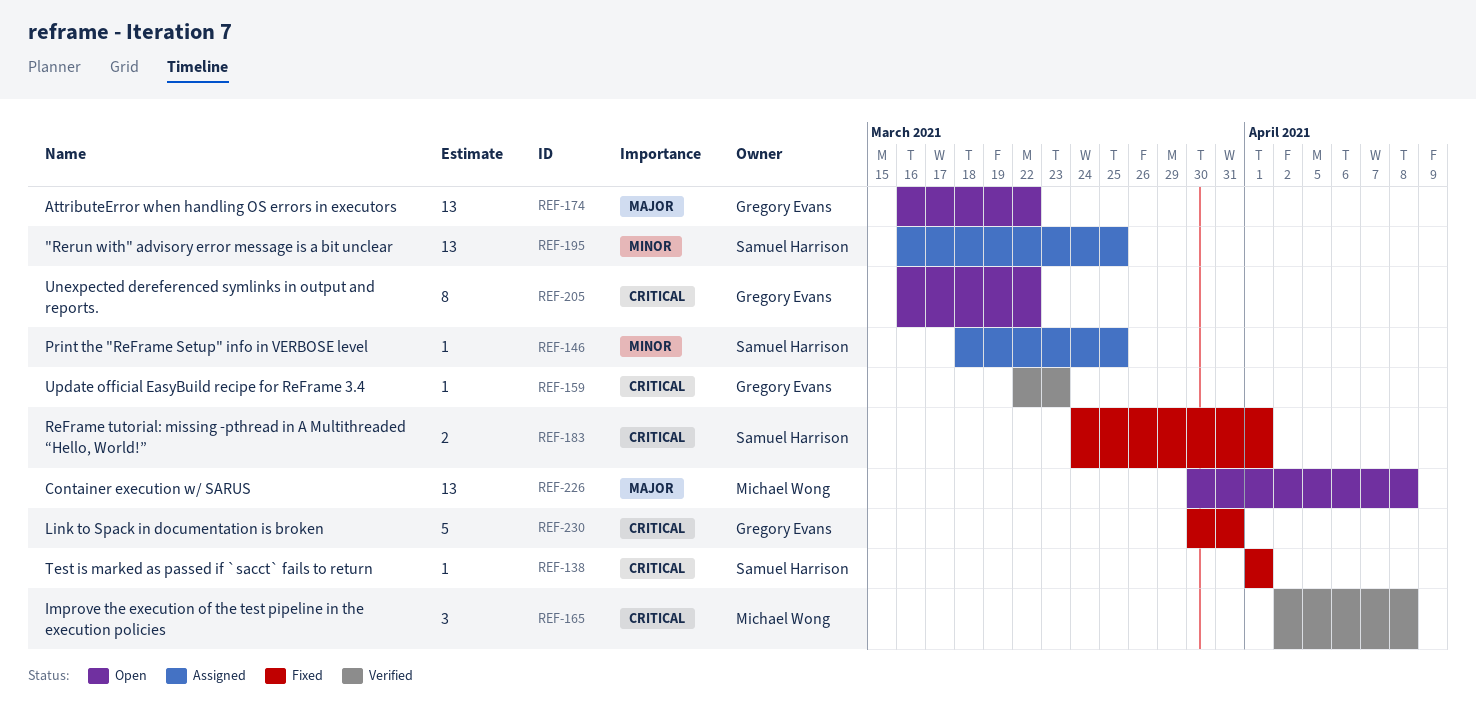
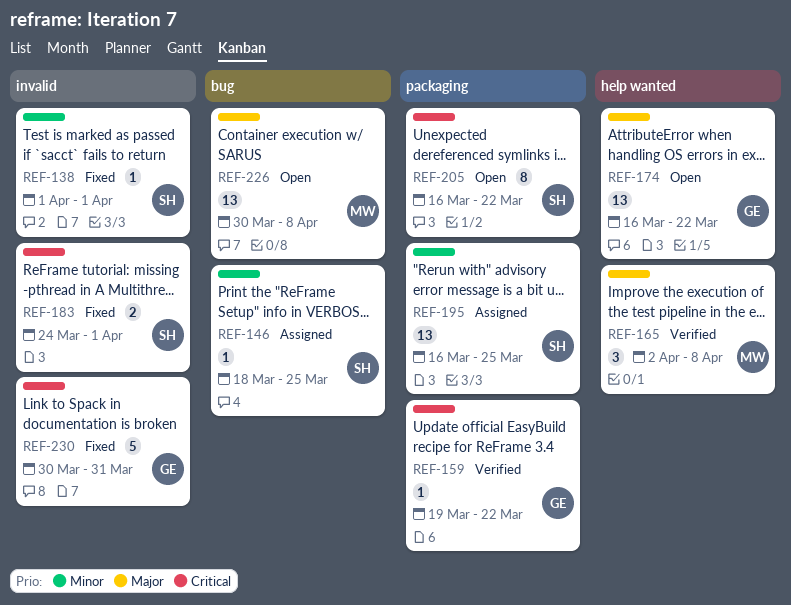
REF-138, priority: Critical -> Minor
REF-159, start: Mar 22 -> Mar 19
REF-159, due: Mar 23 -> Mar 22
REF-165, priority: Critical -> Major
REF-205, owner: Gregory Evans -> Samuel Harrison

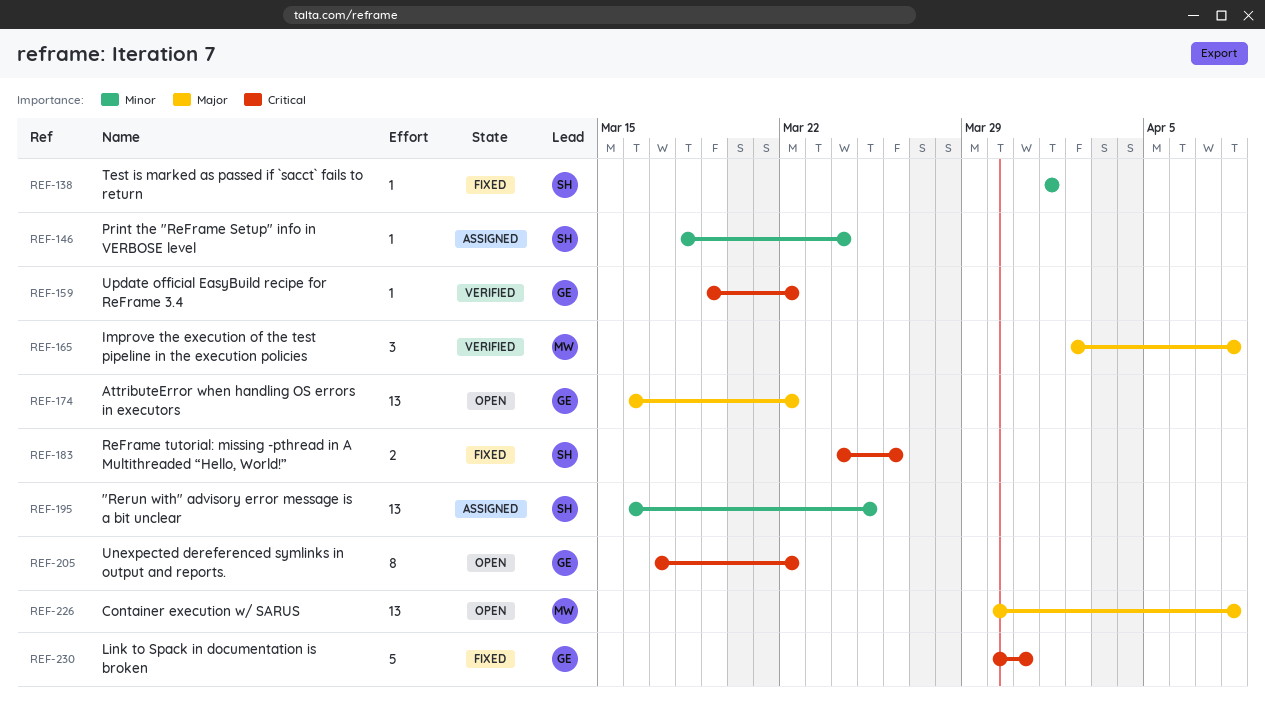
REF-146, due: Mar 25 -> Mar 24
REF-183, due: Apr 1 -> Mar 26
REF-205, owner: SH -> GE
REF-205, start: Mar 16 -> Mar 17

